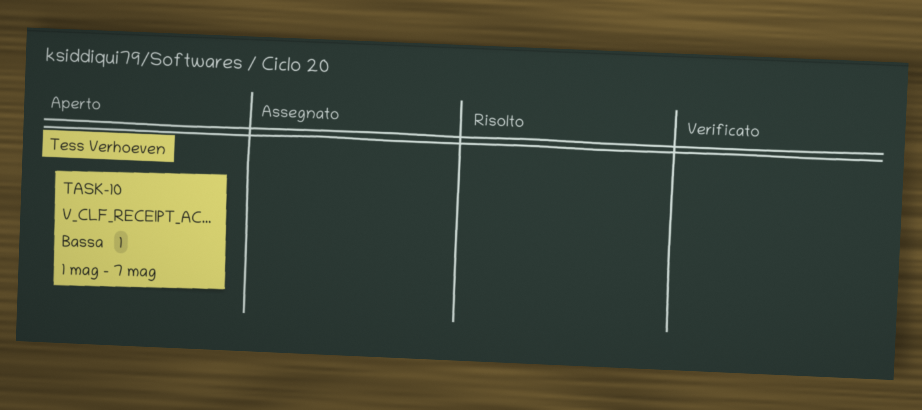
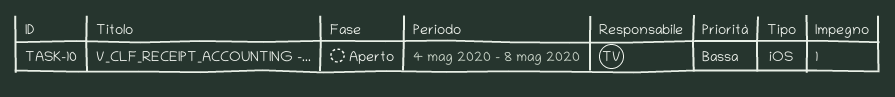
TASK-10, start: May 1 -> May 4
TASK-10, due: May 7 -> May 8

